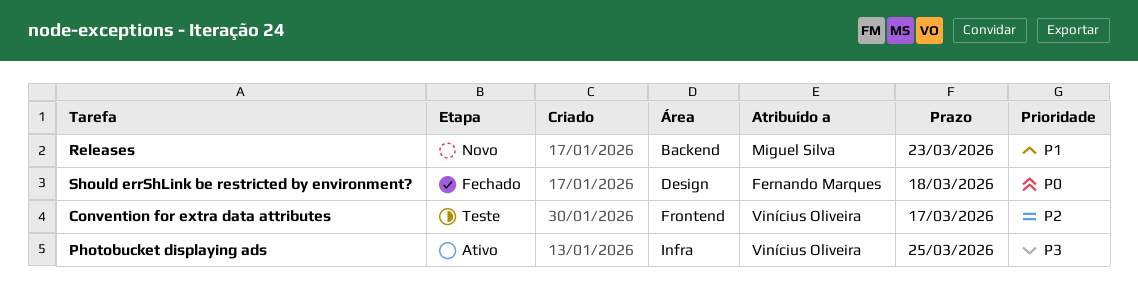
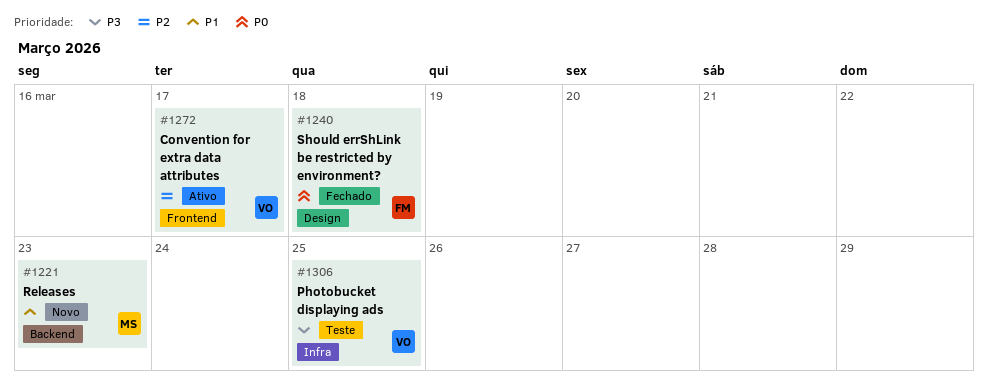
Convention for extra data attributes, status: Teste -> Ativo
Photobucket displaying ads, status: Ativo -> Teste

